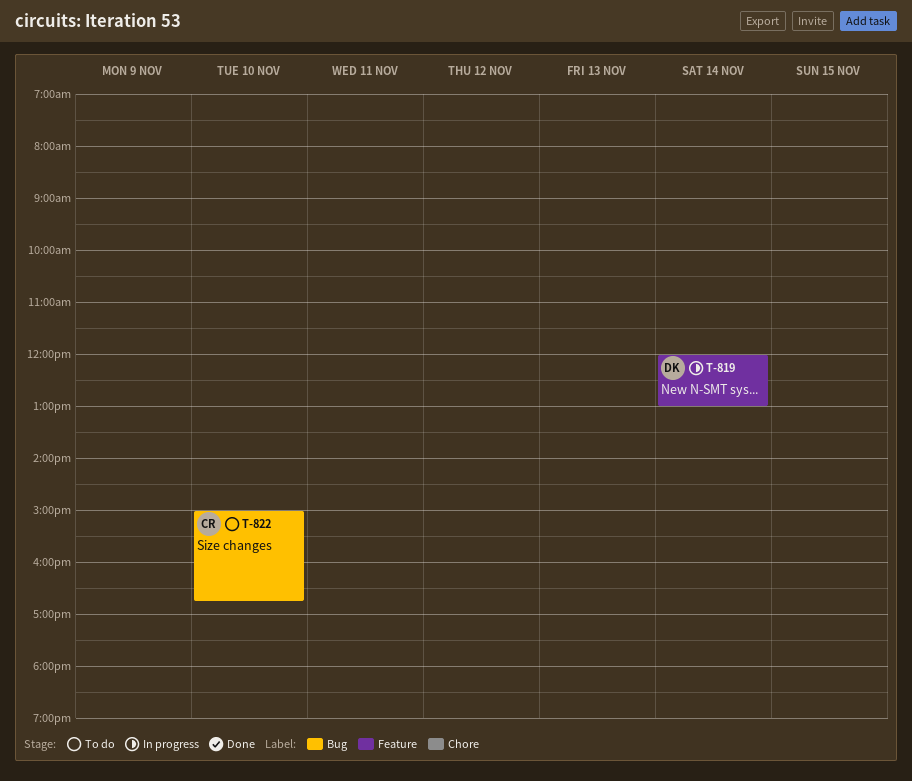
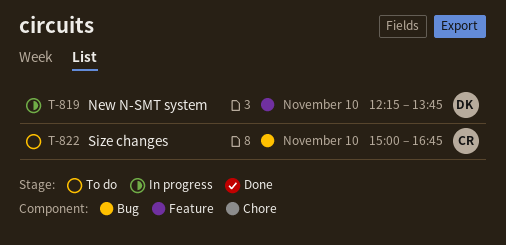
T-819, day: Nov 14 -> Nov 10
T-819, begins: 12:00 -> 12:15
T-819, ends: 13:00 -> 13:45

